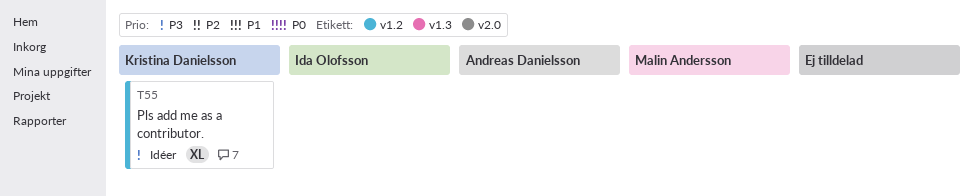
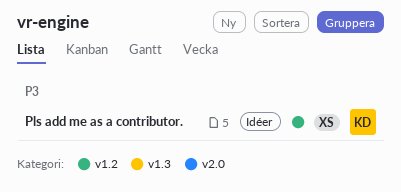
Pls add me as a contributor., estimate: XL -> XS

